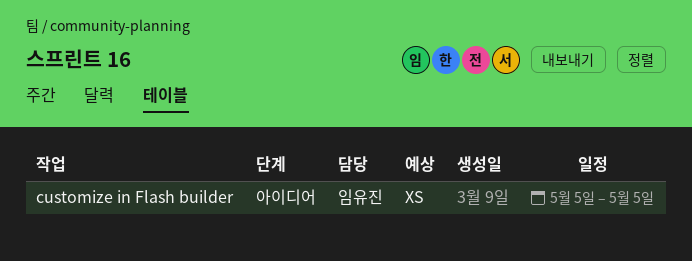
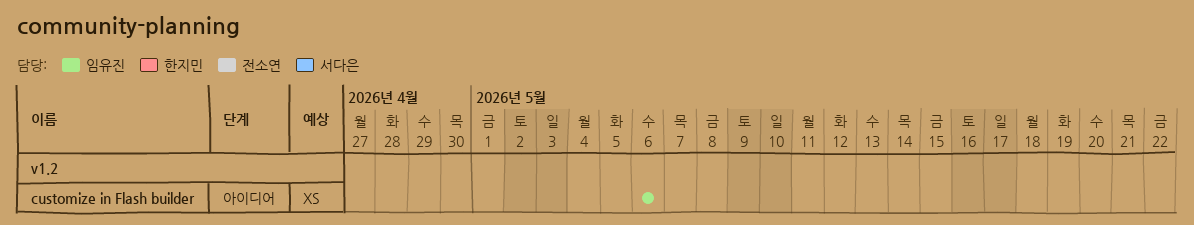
customize in Flash builder, start: May 5 -> May 6
customize in Flash builder, due: May 5 -> May 6

